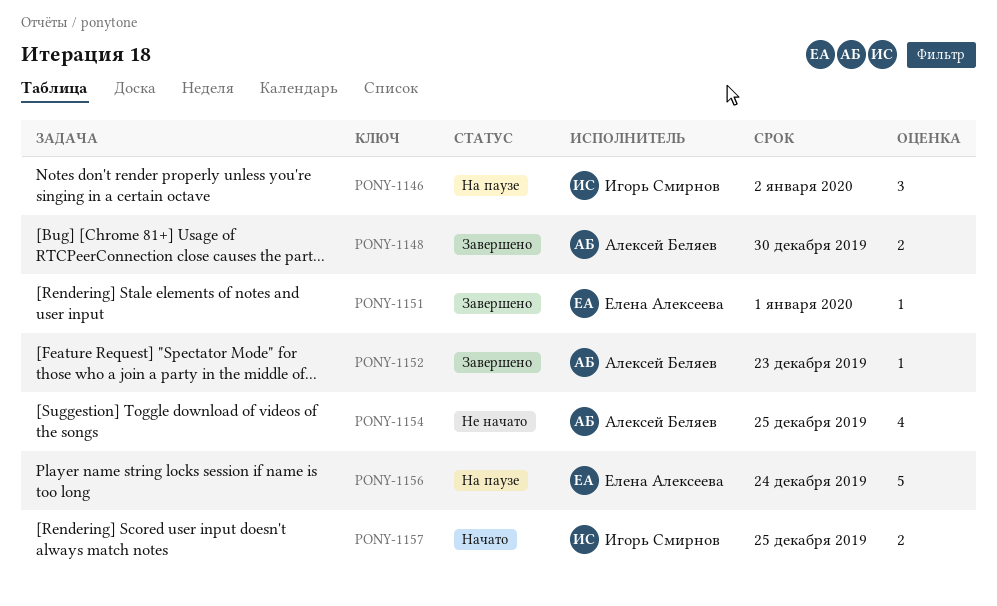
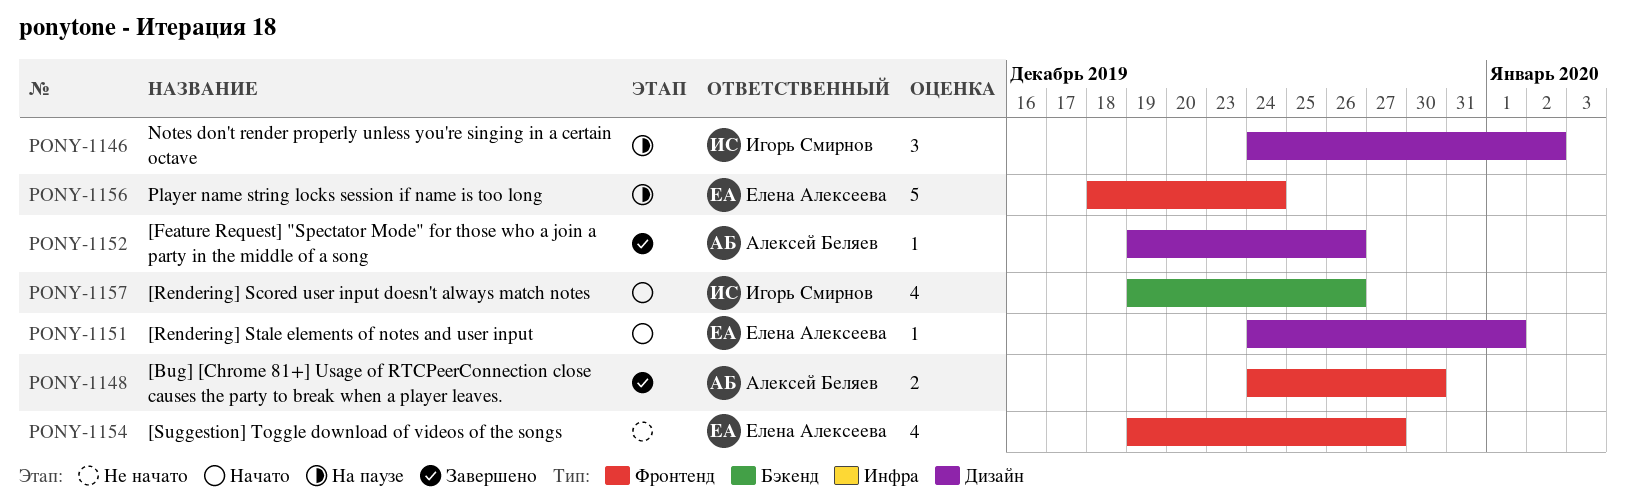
PONY-1151, status: Завершено -> Начато
PONY-1152, due: Dec 23 -> Dec 26
PONY-1154, owner: Алексей Беляев -> Елена Алексеева
PONY-1154, due: Dec 25 -> Dec 27
PONY-1157, estimate: 2 -> 4
PONY-1157, due: Dec 25 -> Dec 26

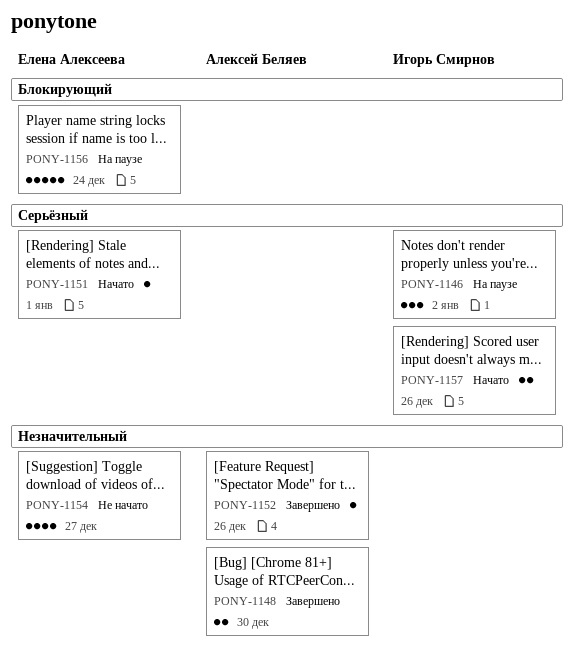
PONY-1157, estimate: 4 -> 2

